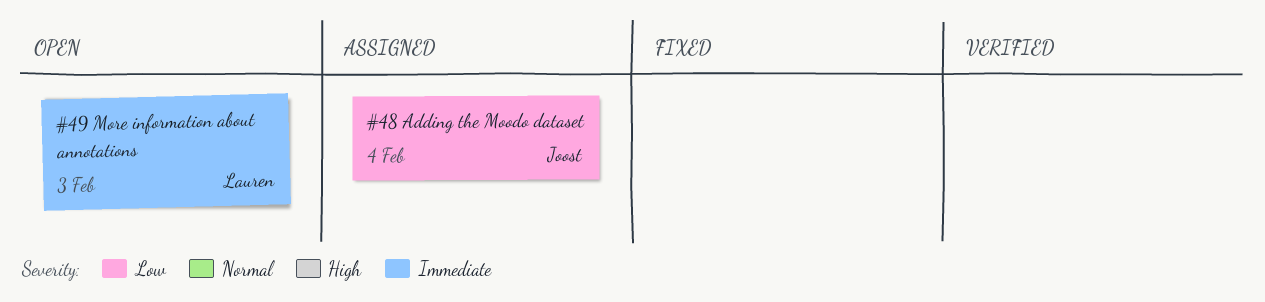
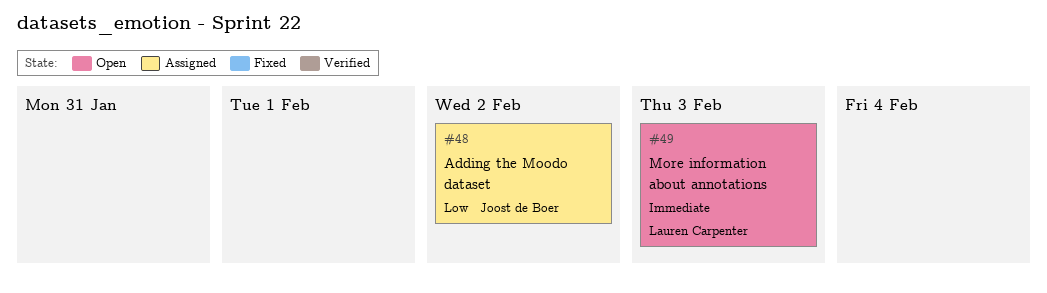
#48, due: Feb 4 -> Feb 2

